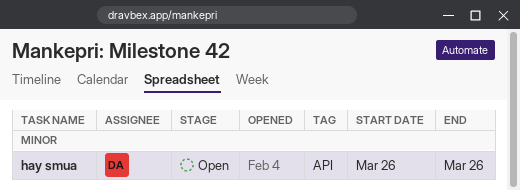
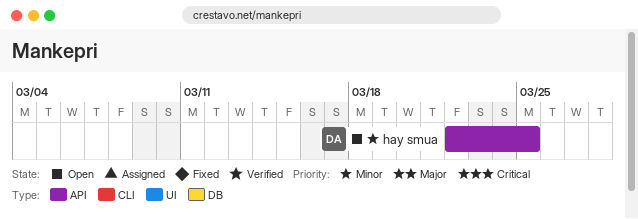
hay smua, start: Mar 26 -> Mar 22
hay smua, due: Mar 26 -> Mar 25

